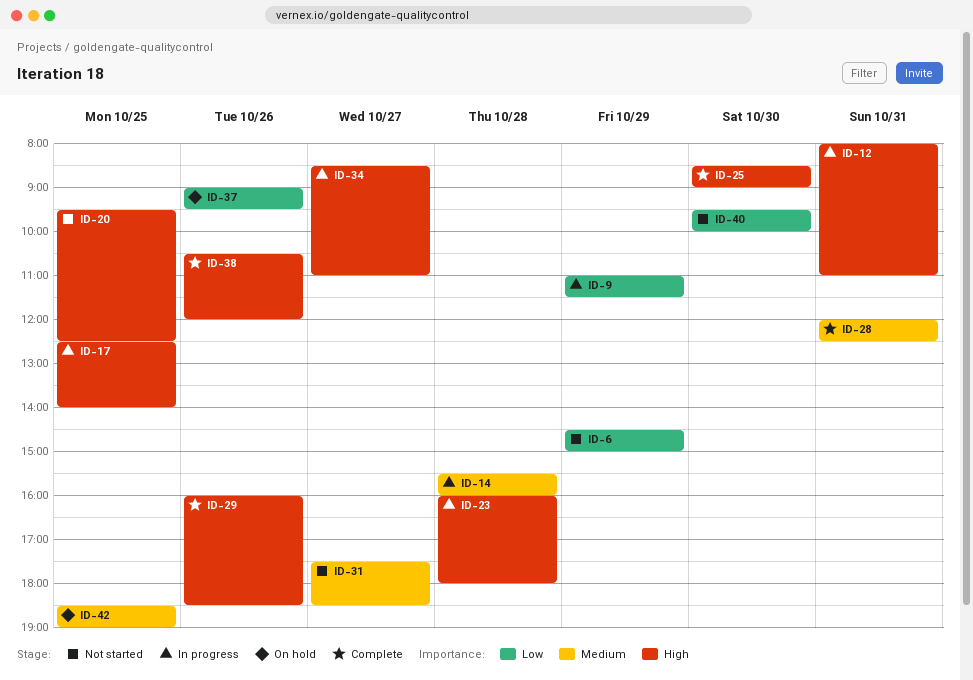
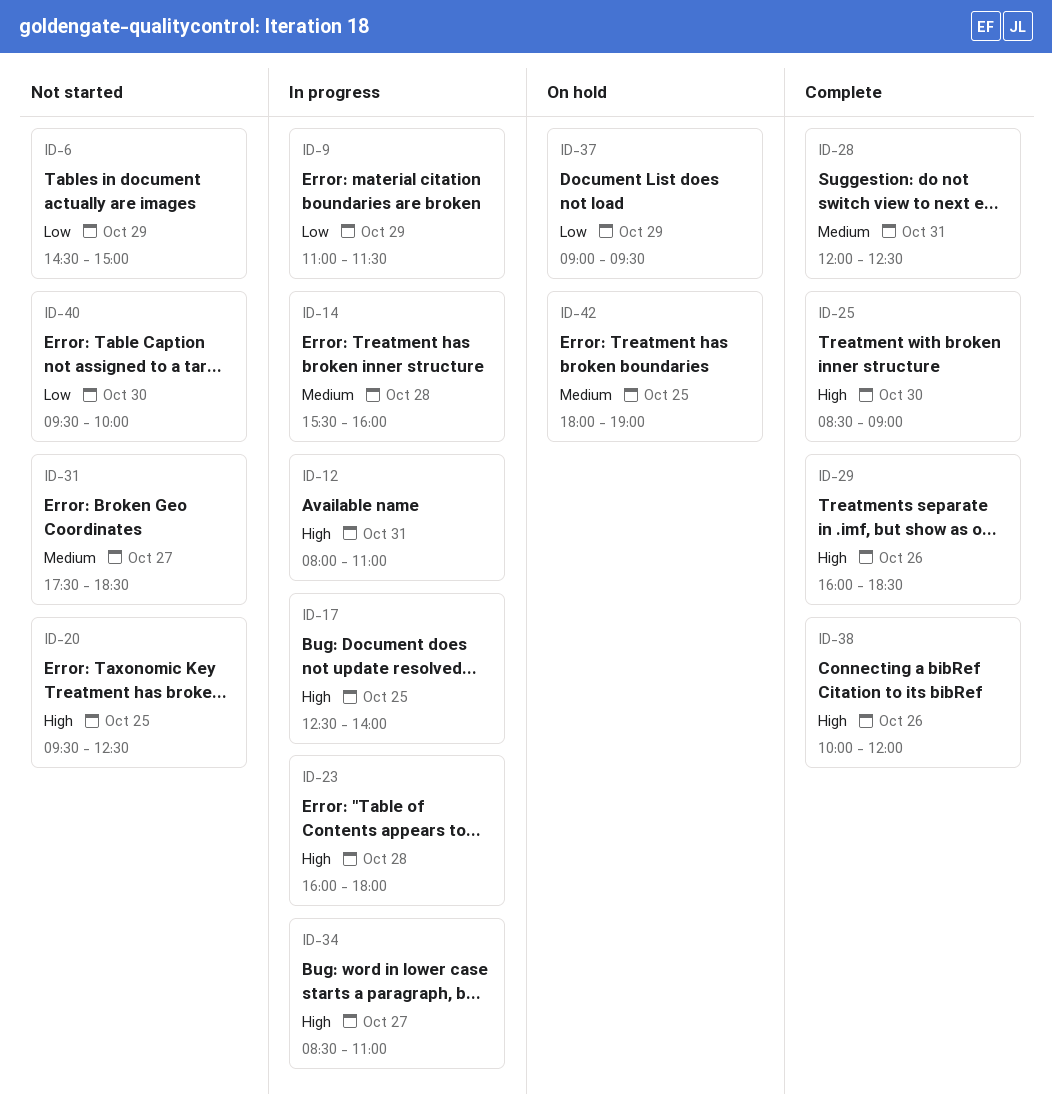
ID-37, day: Oct 26 -> Oct 29
ID-38, begins: 10:30 -> 10:00
ID-42, begins: 18:30 -> 18:00

